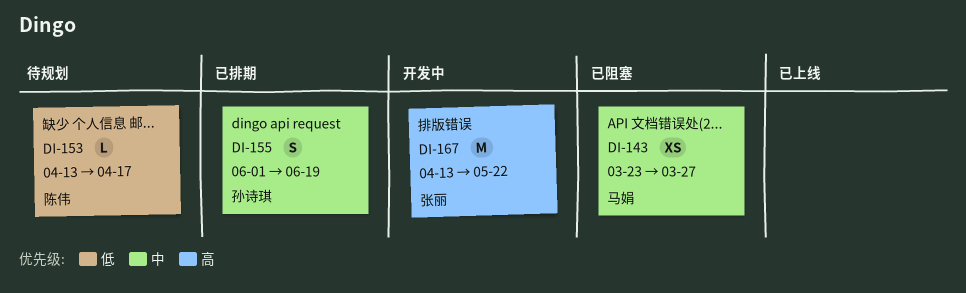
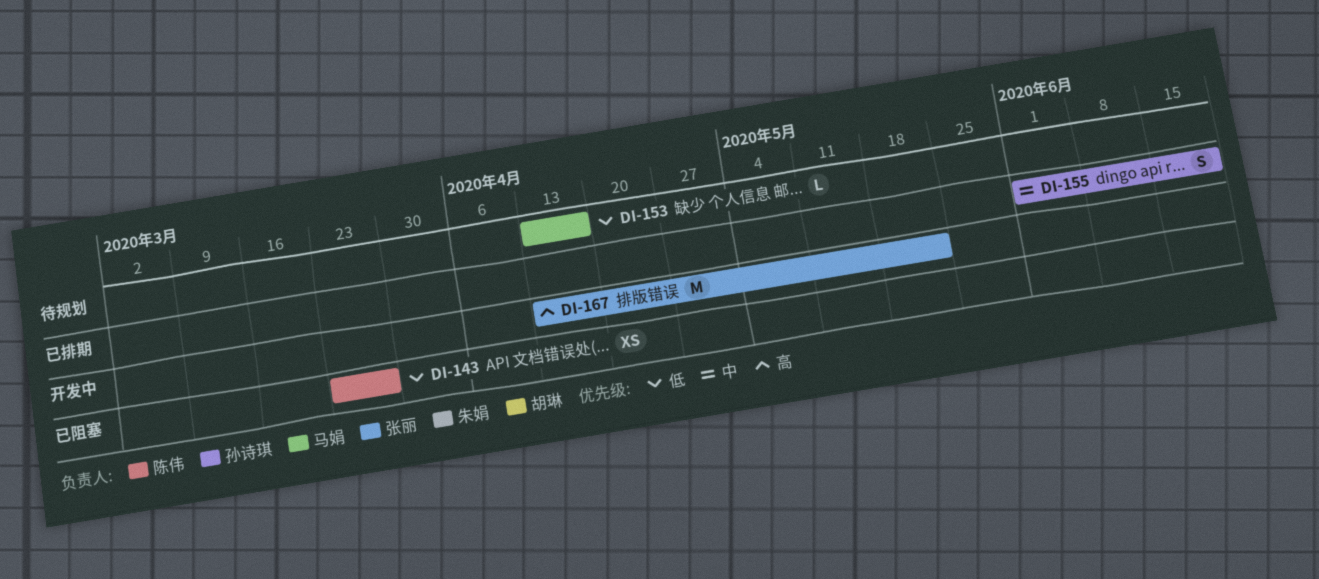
DI-143, owner: 马娟 -> 陈伟
DI-143, priority: 中 -> 低
DI-153, owner: 陈伟 -> 马娟

